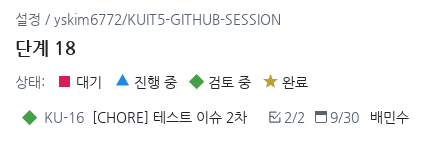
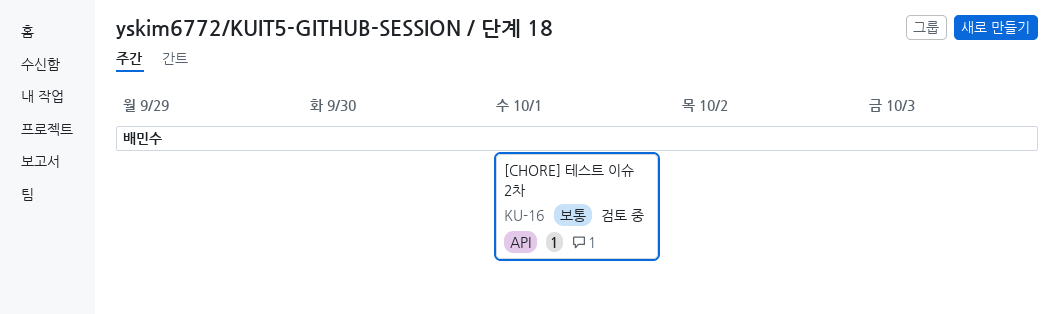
KU-16, due: Sep 30 -> Oct 1

